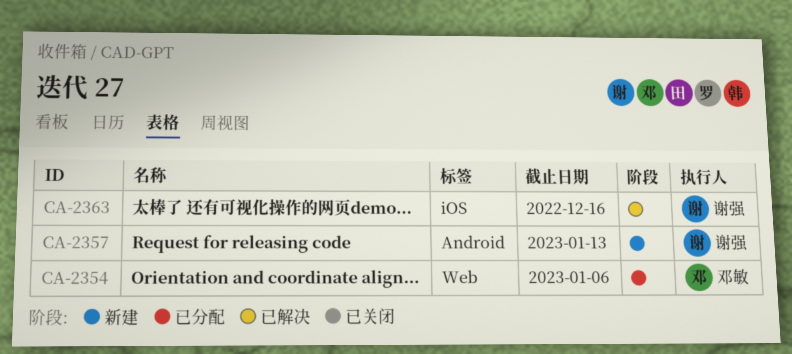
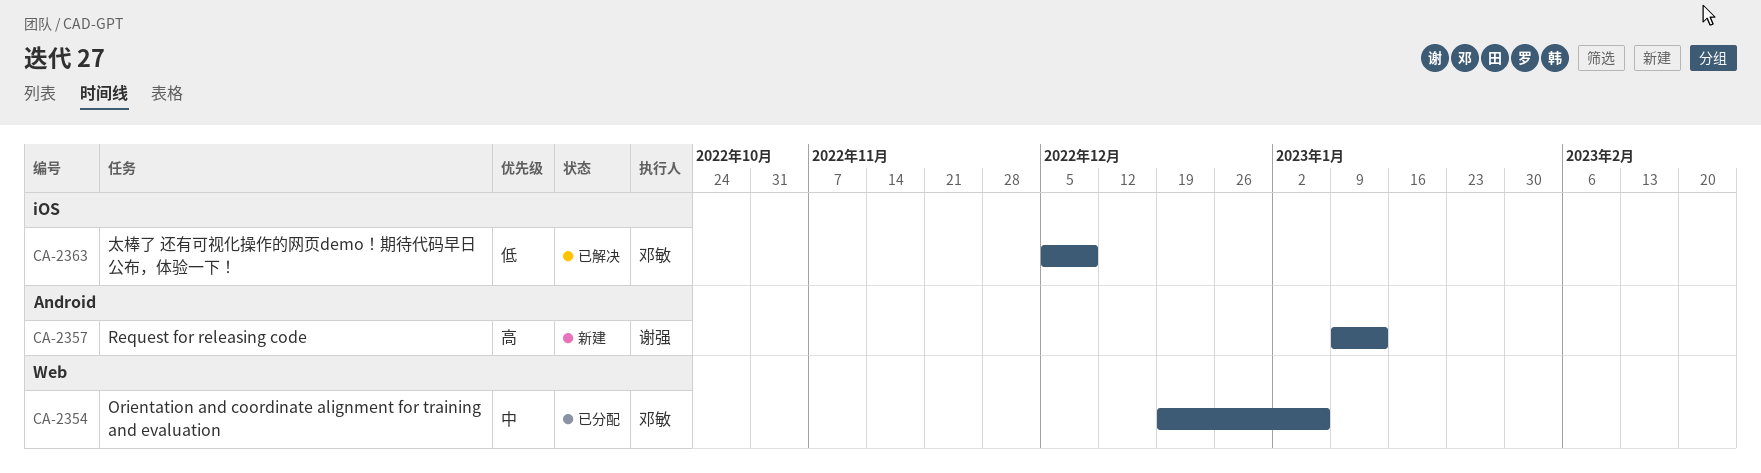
CA-2363, owner: 谢强 -> 邓敏
CA-2363, due: Dec 16 -> Dec 9

